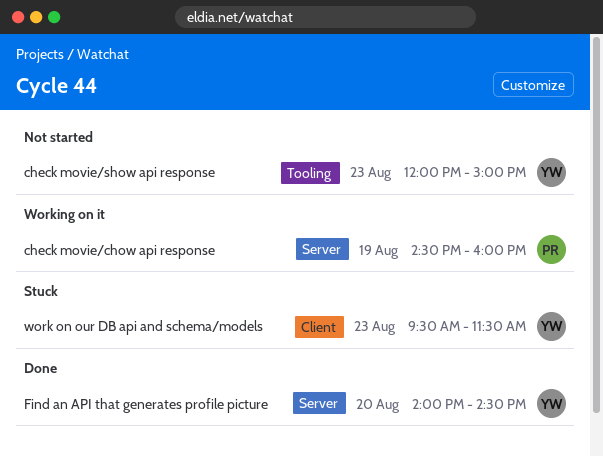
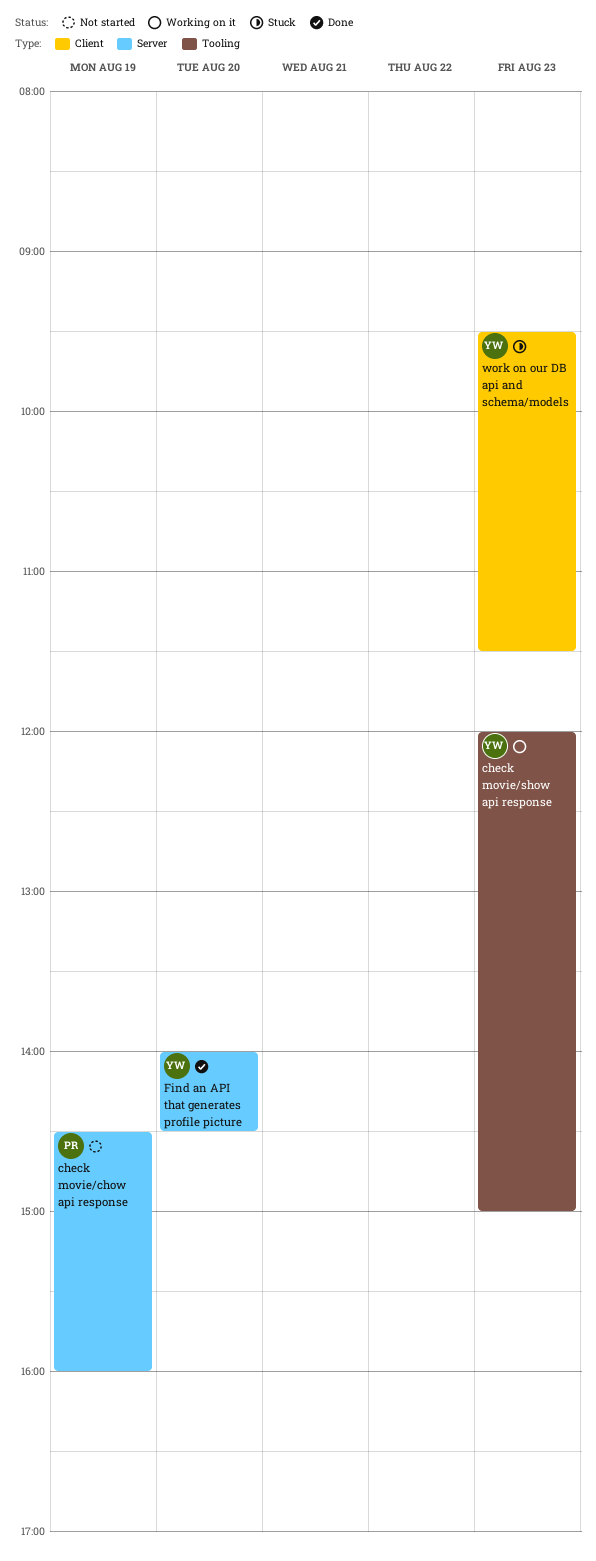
check movie/chow api response, status: Working on it -> Not started
check movie/show api response, status: Not started -> Working on it

